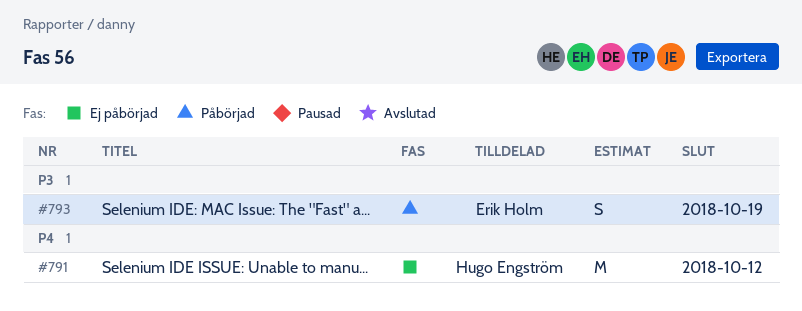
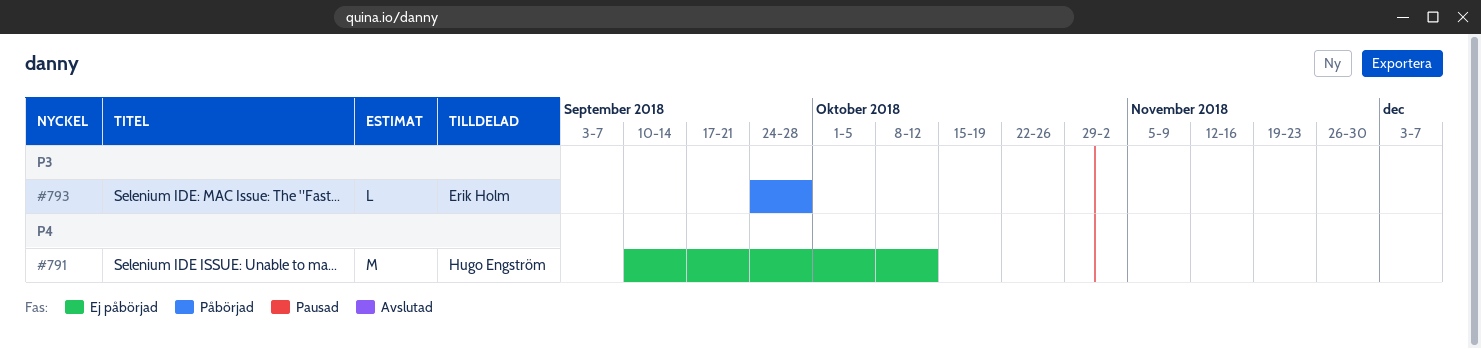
#793, estimate: S -> L
#793, due: Oct 19 -> Sep 28

